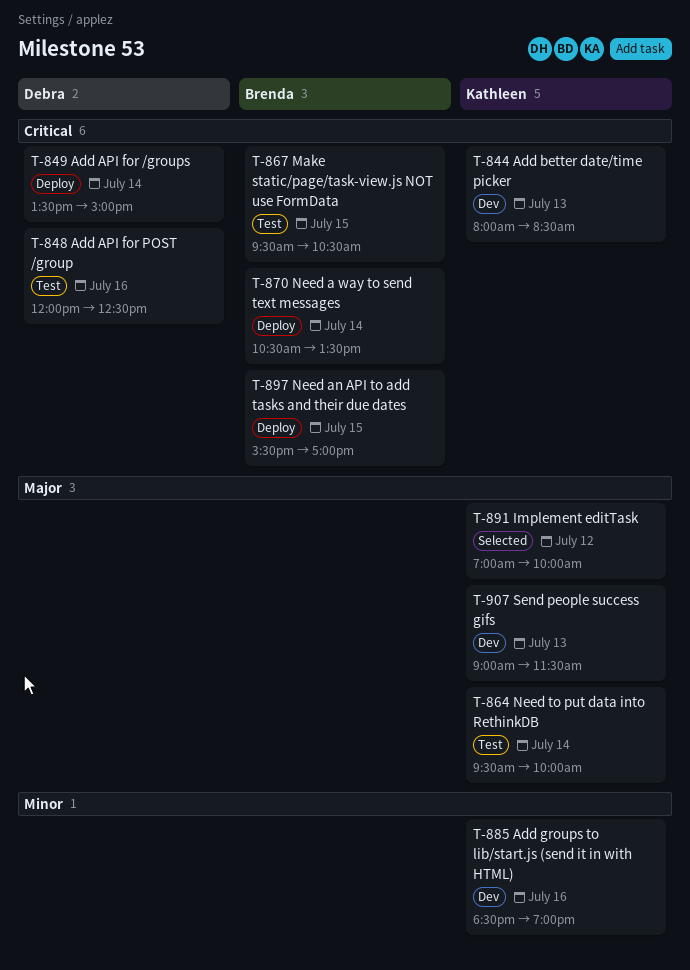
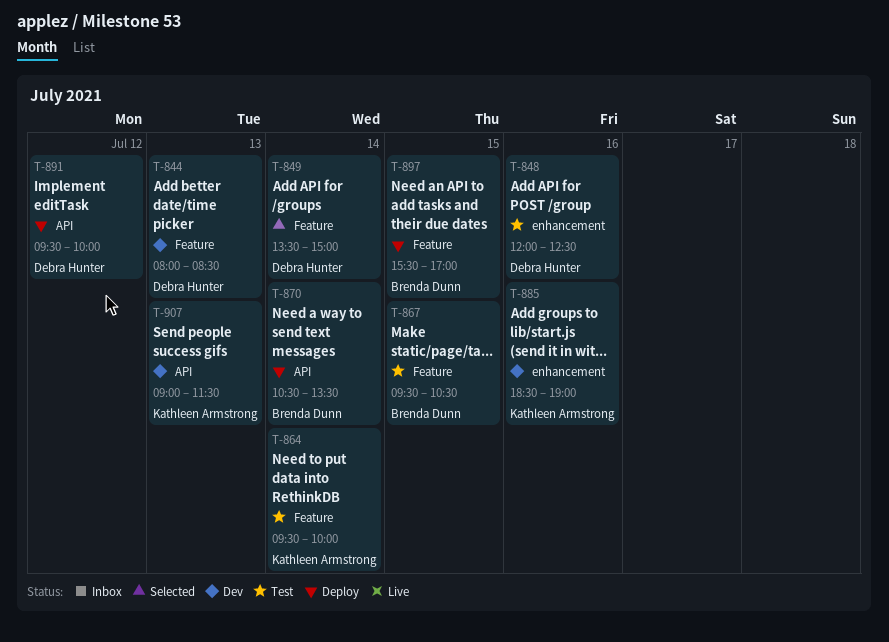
T-844, owner: Kathleen Armstrong -> Debra Hunter
T-849, status: Deploy -> Selected
T-891, status: Selected -> Deploy
T-891, owner: Kathleen Armstrong -> Debra Hunter
T-891, begins: 07:00 -> 09:30

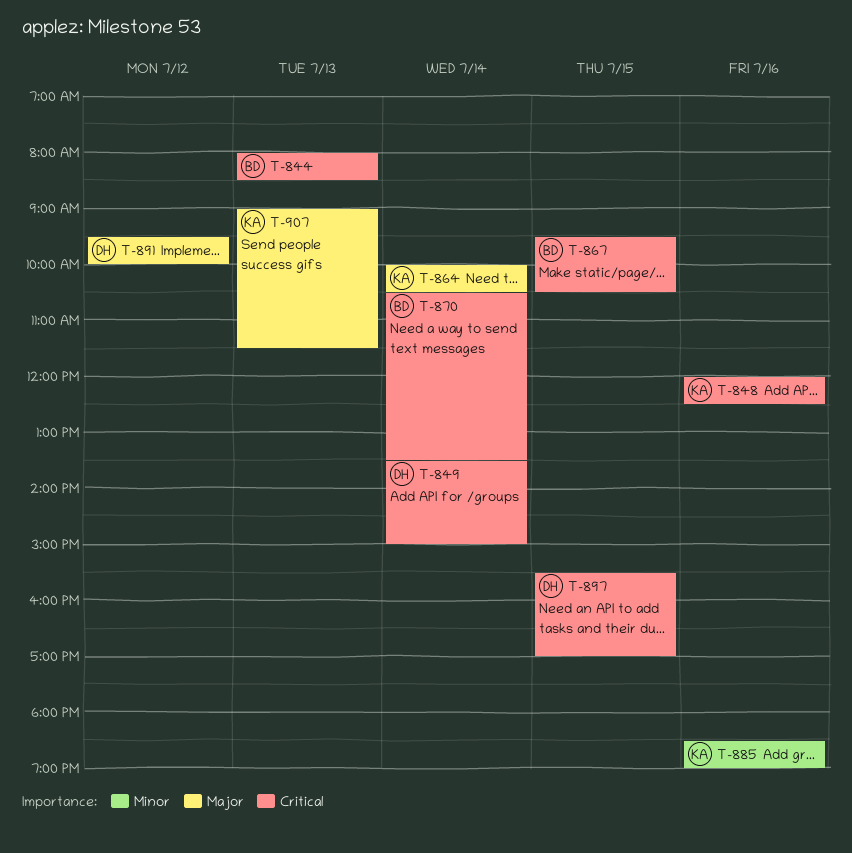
T-844, owner: Debra Hunter -> Brenda Dunn
T-848, owner: Debra Hunter -> Kathleen Armstrong
T-864, begins: 09:30 -> 10:00
T-864, ends: 10:00 -> 10:30
T-897, owner: Brenda Dunn -> Debra Hunter

